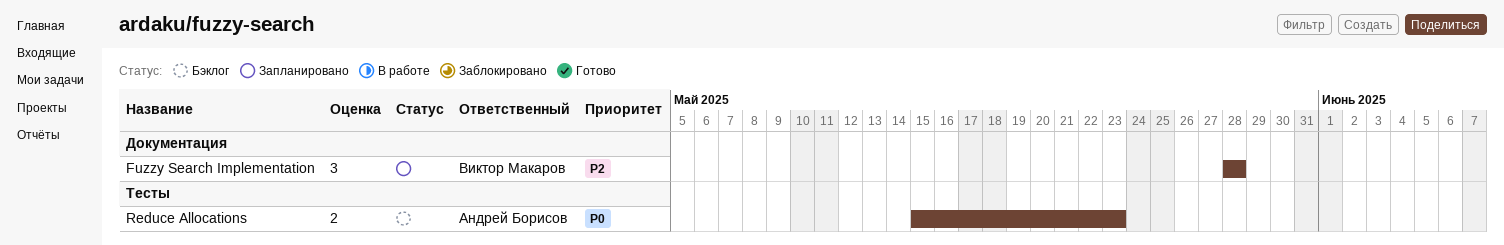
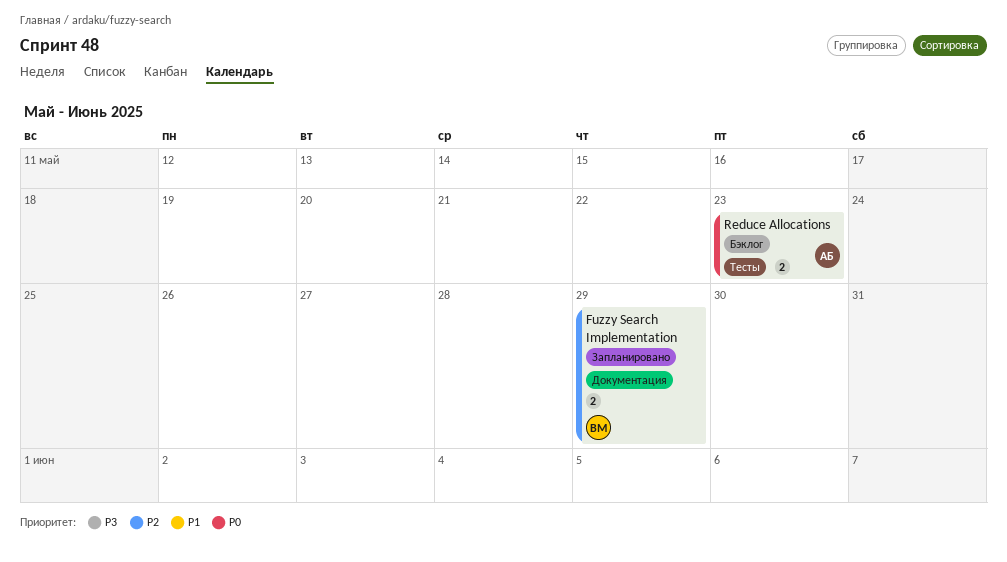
Fuzzy Search Implementation, estimate: 3 -> 2
Fuzzy Search Implementation, due: May 28 -> May 29

